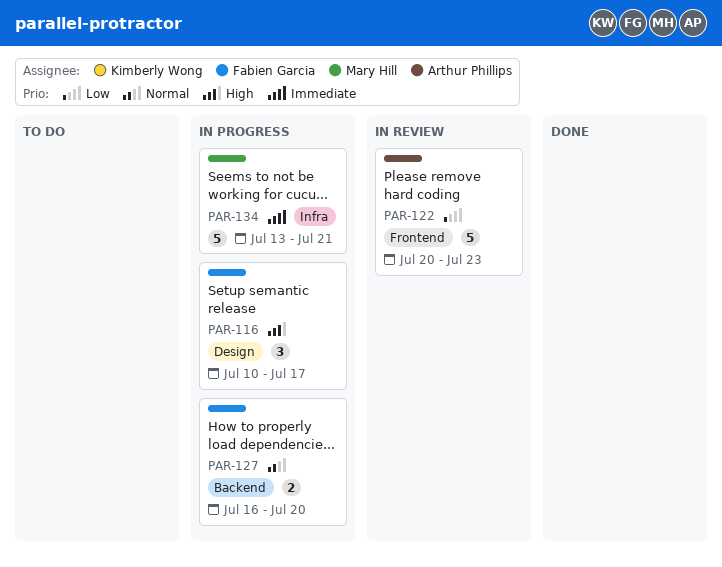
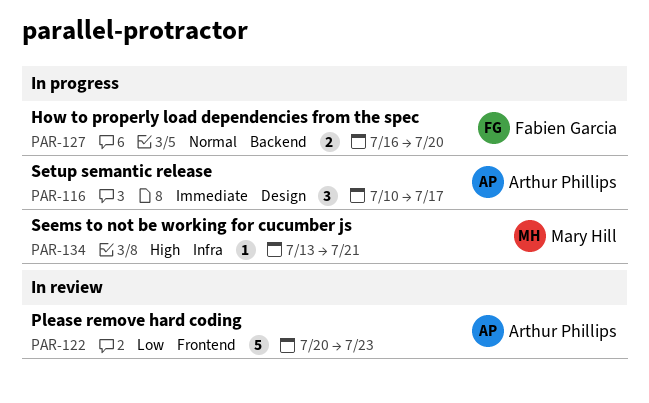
PAR-116, owner: Fabien Garcia -> Arthur Phillips
PAR-116, priority: High -> Immediate
PAR-134, priority: Immediate -> High
PAR-134, estimate: 5 -> 1

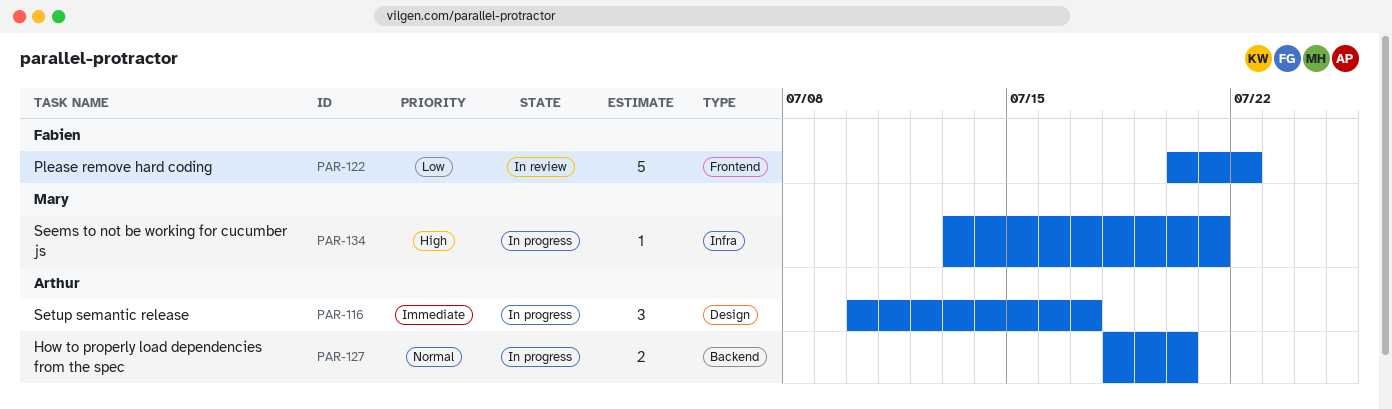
PAR-122, owner: Arthur Phillips -> Fabien Garcia
PAR-122, due: Jul 23 -> Jul 22
PAR-127, owner: Fabien Garcia -> Arthur Phillips
PAR-127, start: Jul 16 -> Jul 18

